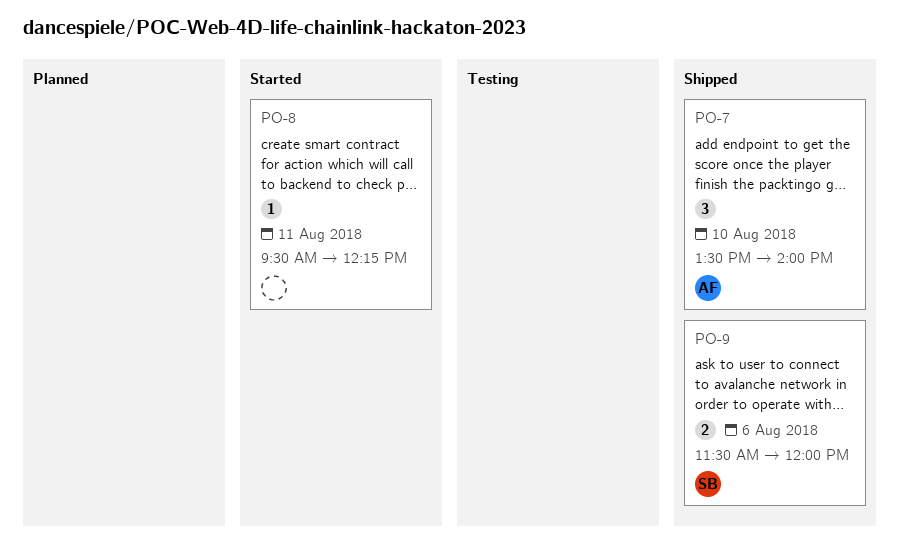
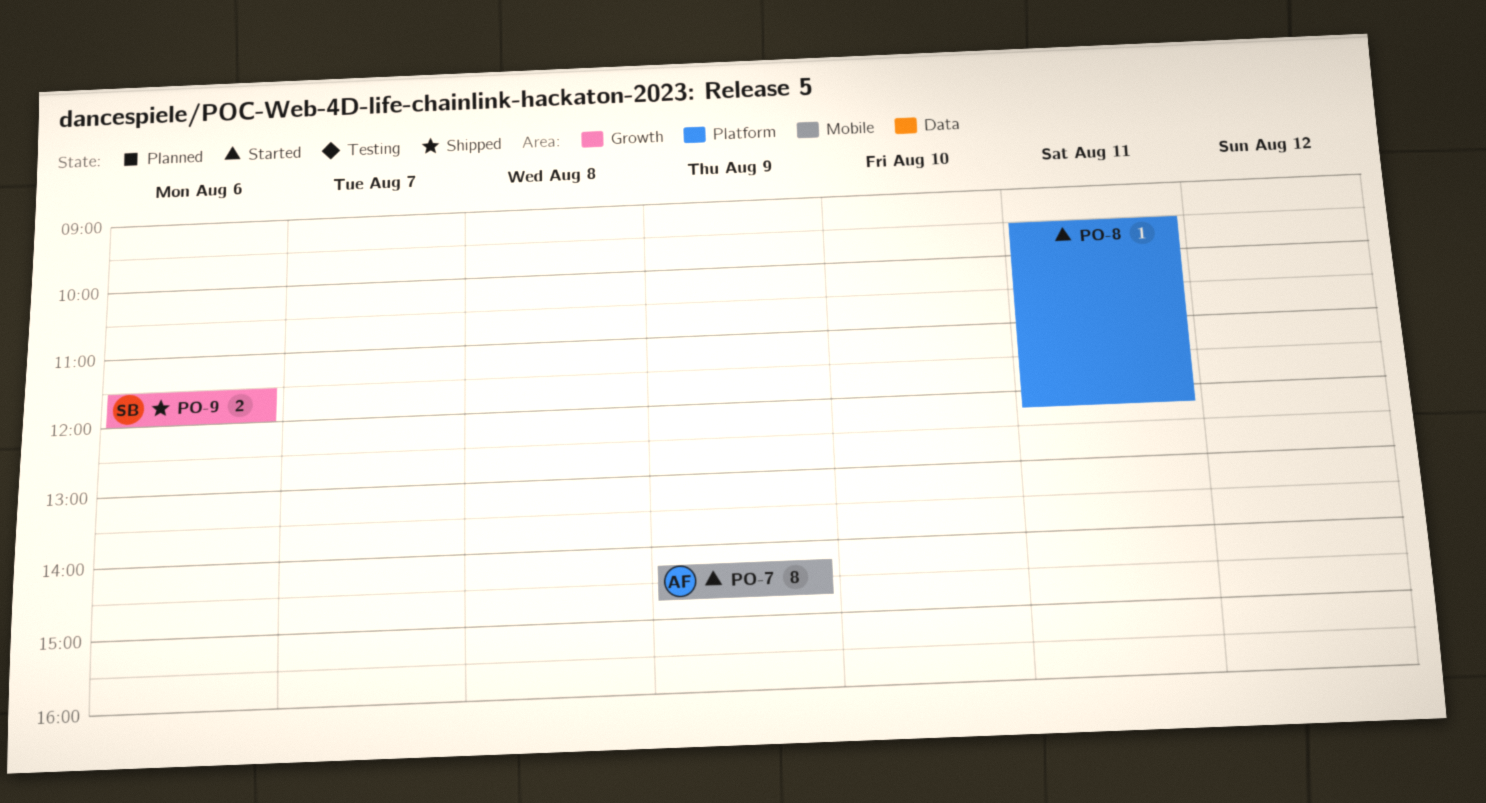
PO-7, status: Shipped -> Started
PO-7, estimate: 3 -> 8
PO-7, day: Aug 10 -> Aug 9
PO-7, begins: 13:30 -> 14:15
PO-7, ends: 14:00 -> 14:45

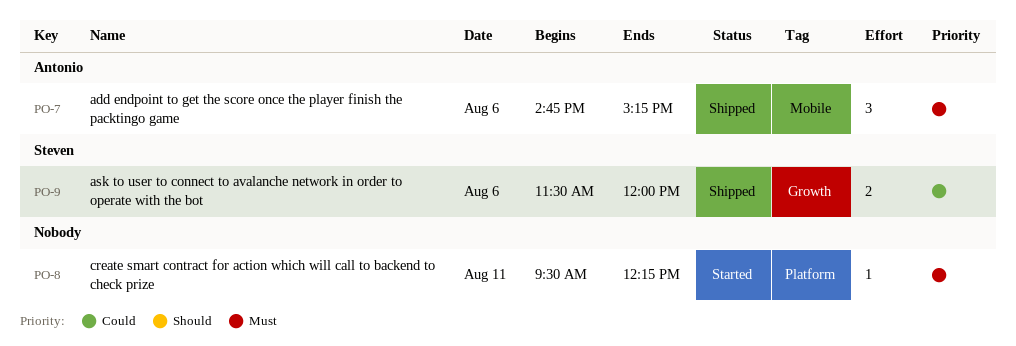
PO-7, status: Started -> Shipped
PO-7, estimate: 8 -> 3
PO-7, day: Aug 9 -> Aug 6
PO-7, begins: 14:15 -> 14:45
PO-7, ends: 14:45 -> 15:15

